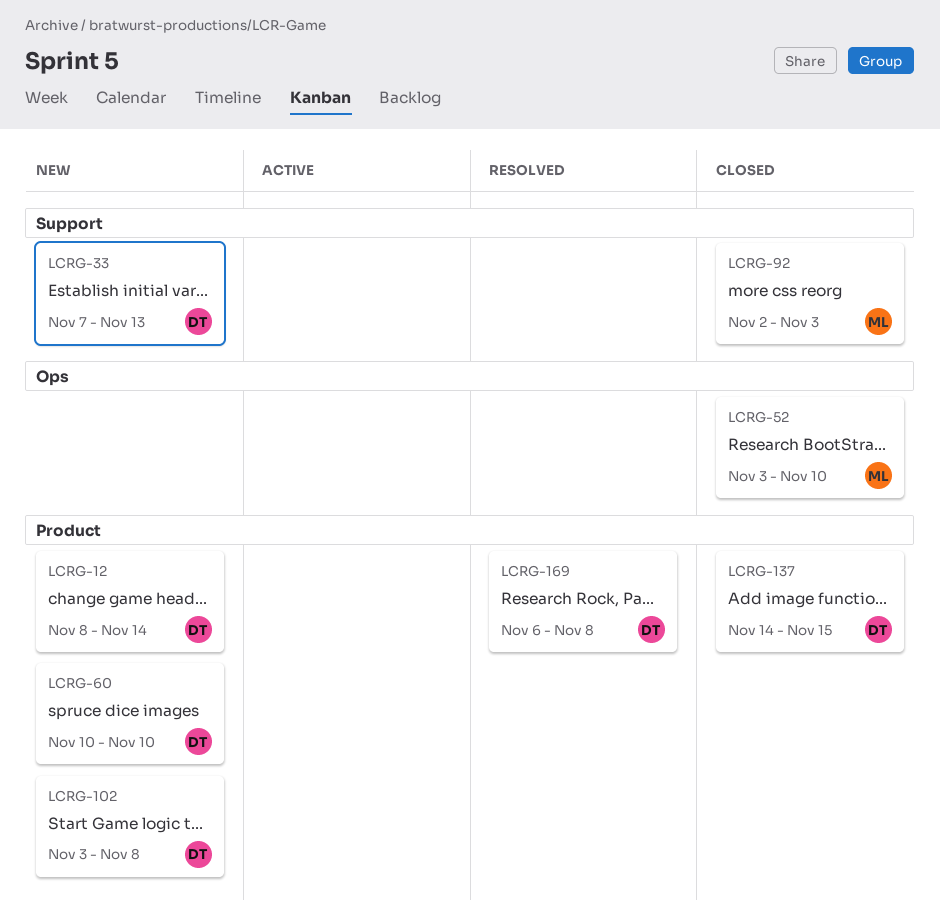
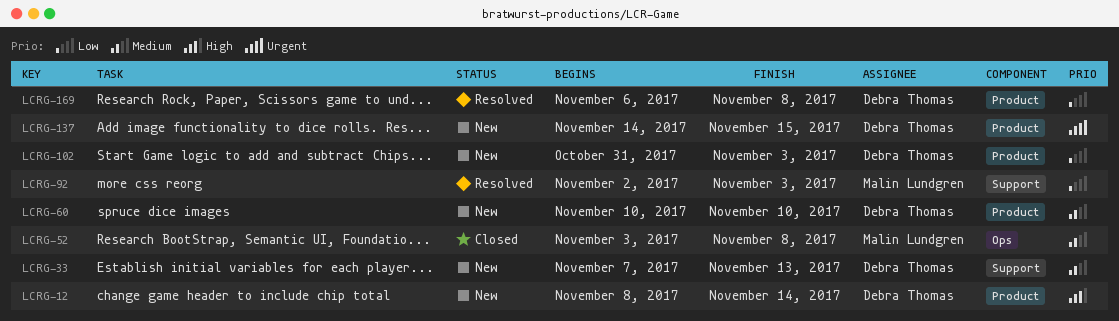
LCRG-52, due: Nov 10 -> Nov 8
LCRG-92, status: Closed -> Resolved
LCRG-102, start: Nov 3 -> Oct 31
LCRG-102, due: Nov 8 -> Nov 3
LCRG-137, status: Closed -> New

